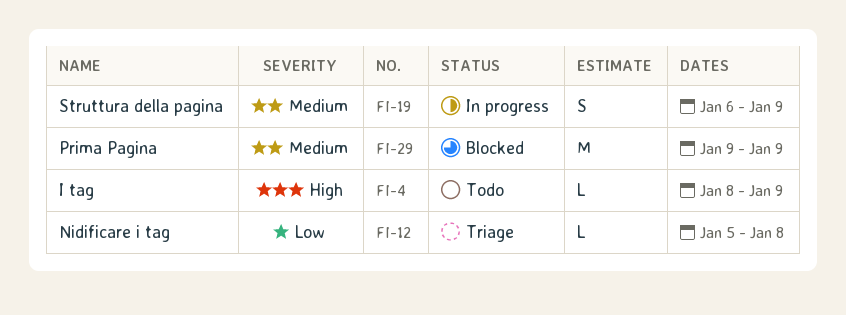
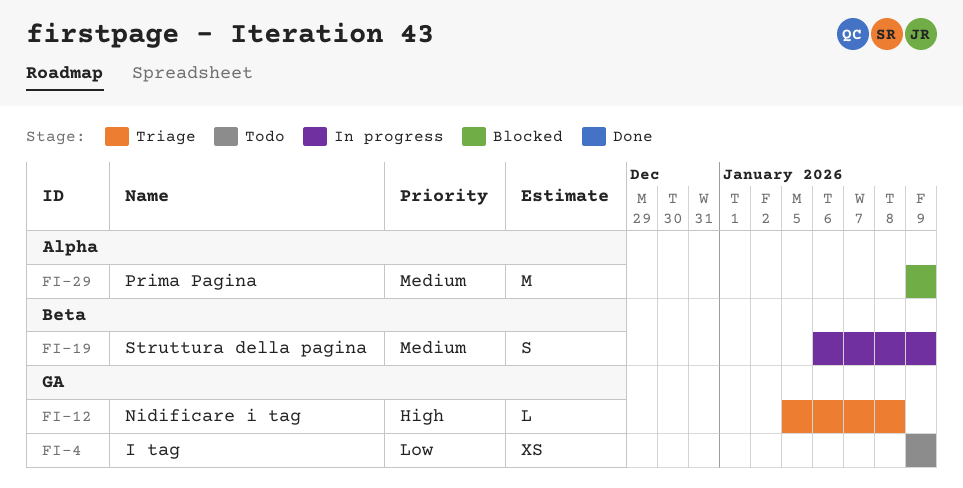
FI-4, priority: High -> Low
FI-4, estimate: L -> XS
FI-4, start: Jan 8 -> Jan 9
FI-12, priority: Low -> High

